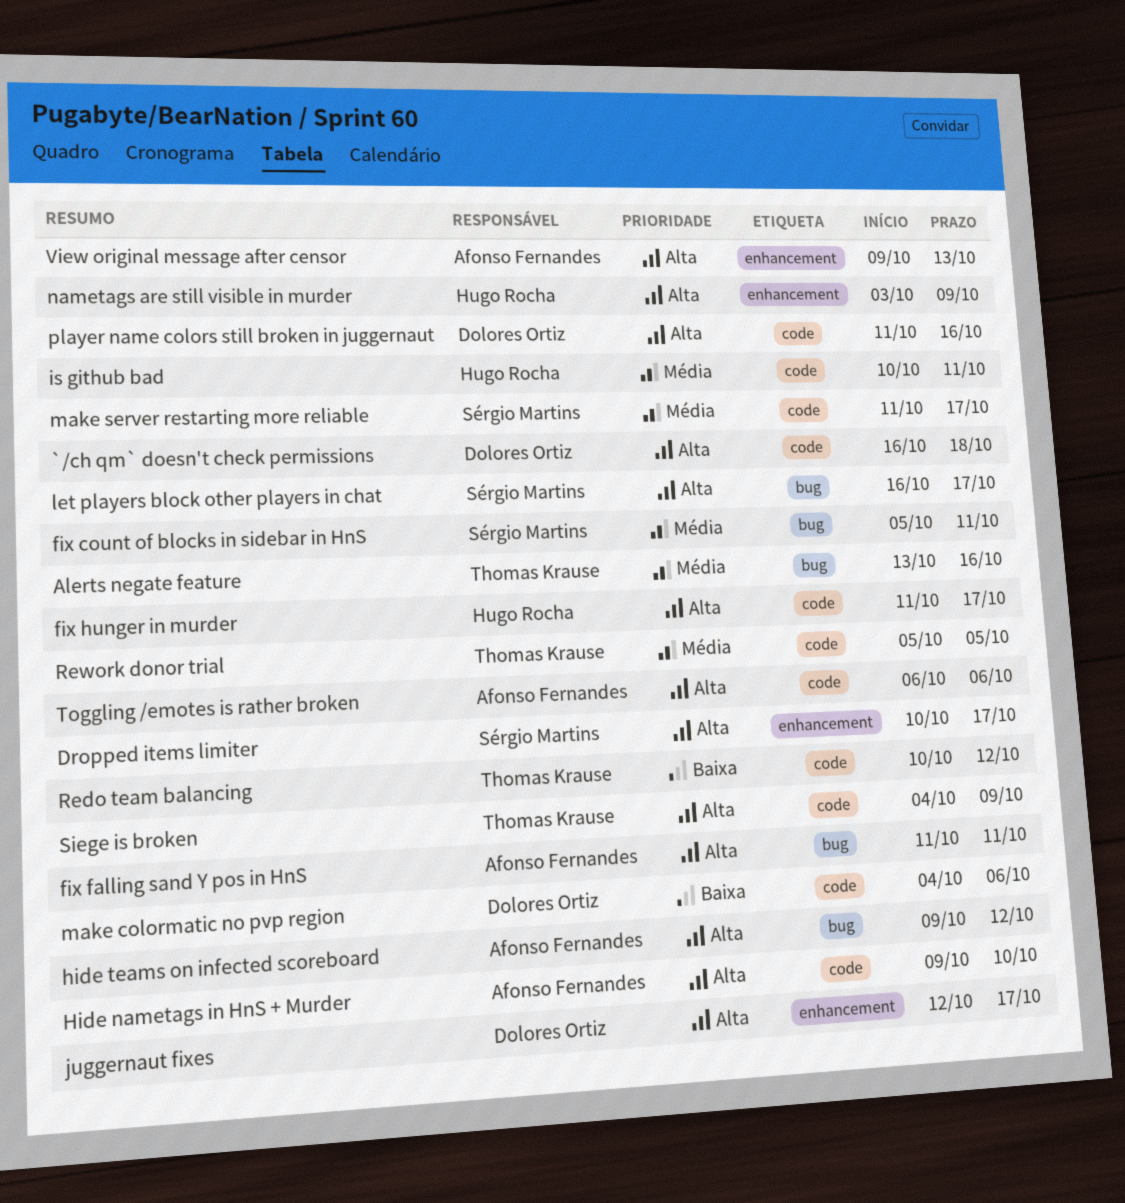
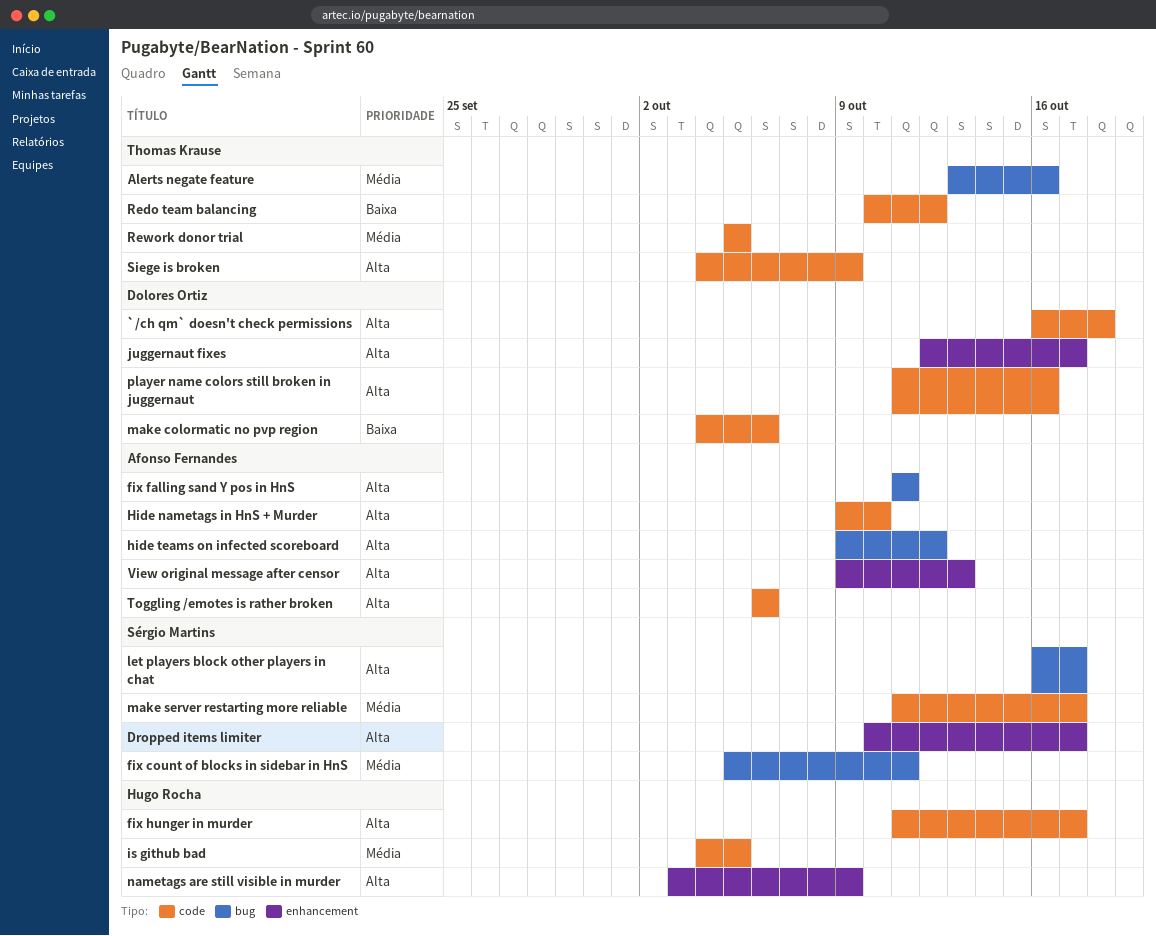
is github bad, start: Oct 10 -> Oct 4
is github bad, due: Oct 11 -> Oct 5

